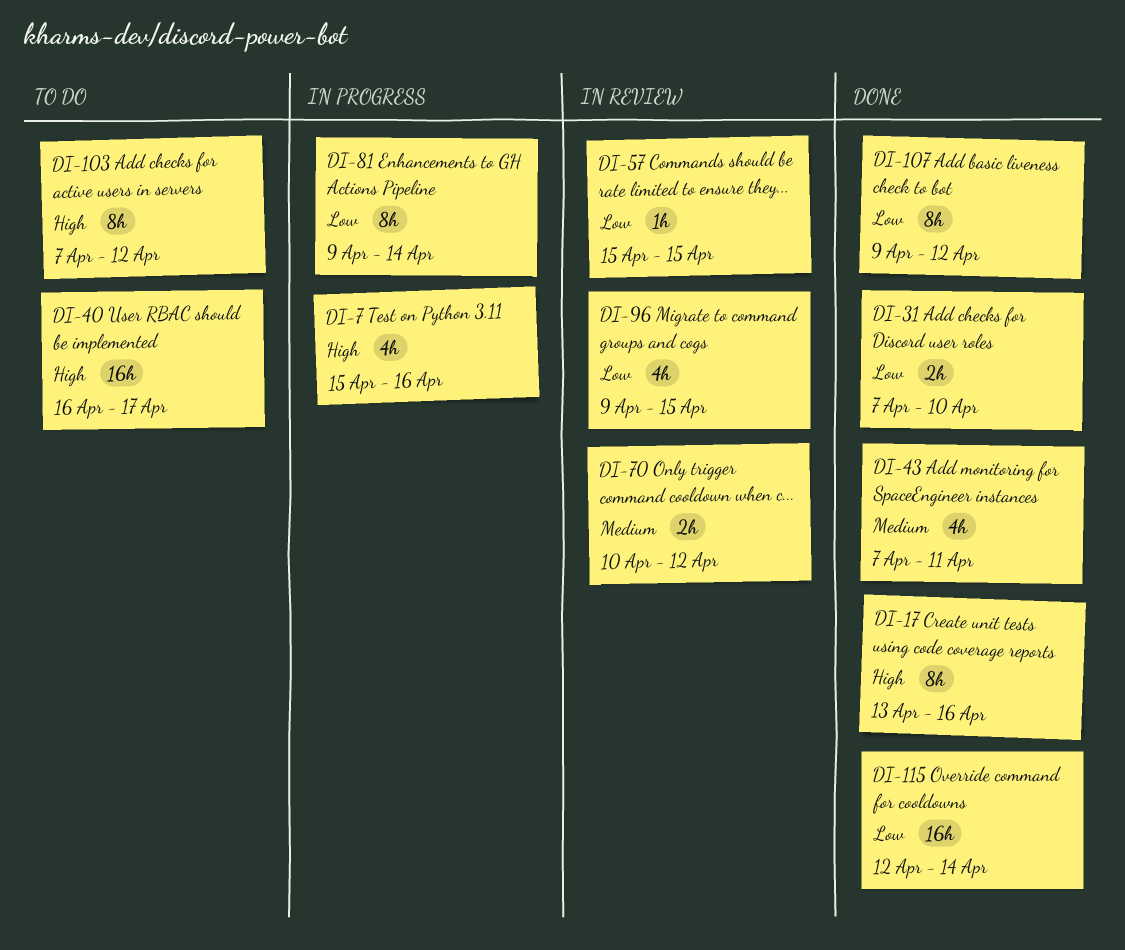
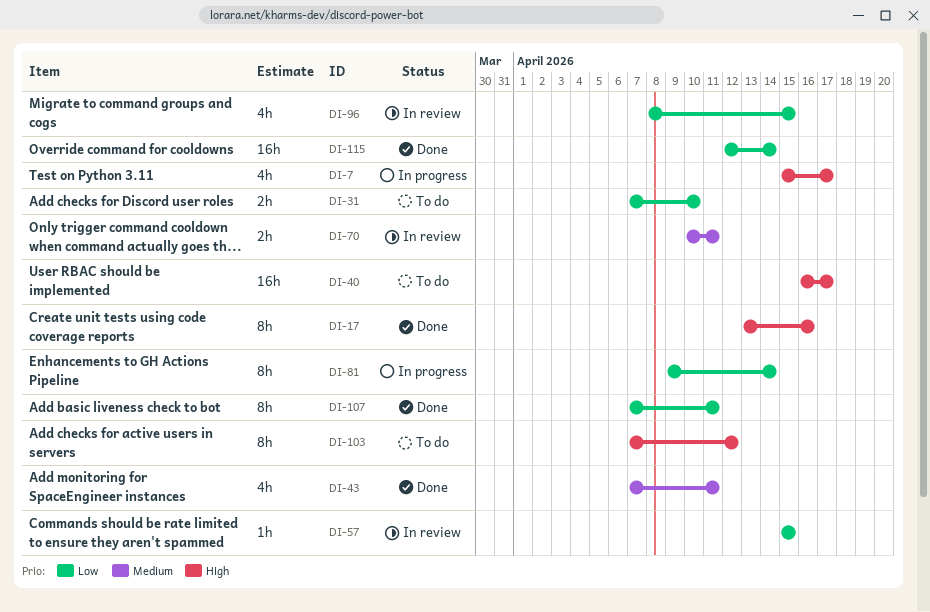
DI-7, due: Apr 16 -> Apr 17
DI-31, status: Done -> To do
DI-70, due: Apr 12 -> Apr 11
DI-96, start: Apr 9 -> Apr 8
DI-107, start: Apr 9 -> Apr 7
DI-107, due: Apr 12 -> Apr 11

